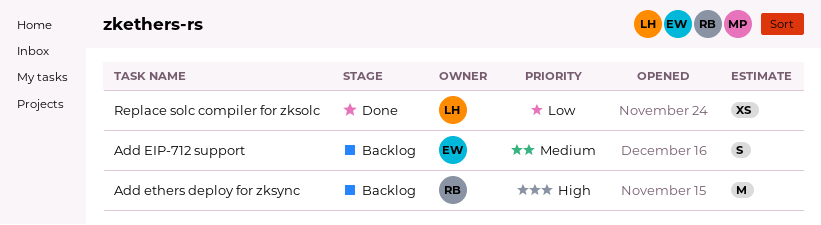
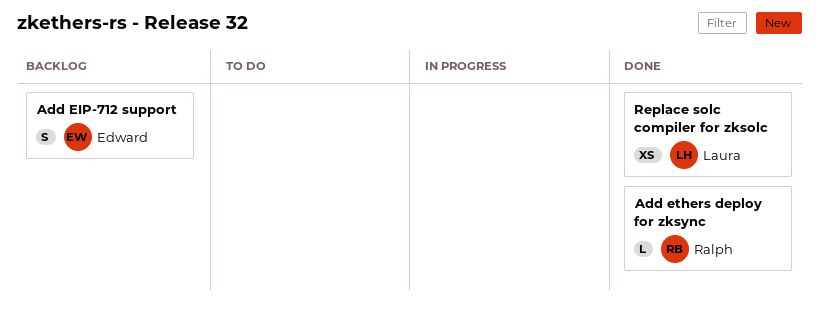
Add ethers deploy for zksync, status: Backlog -> Done
Add ethers deploy for zksync, estimate: M -> L

